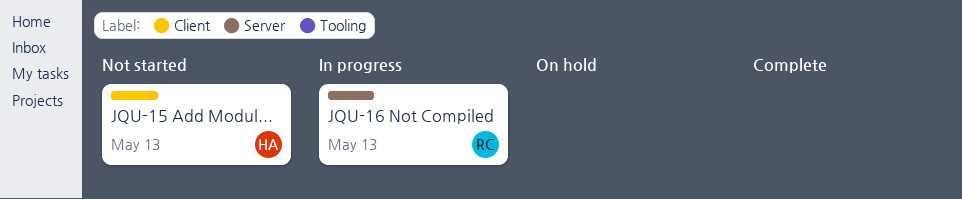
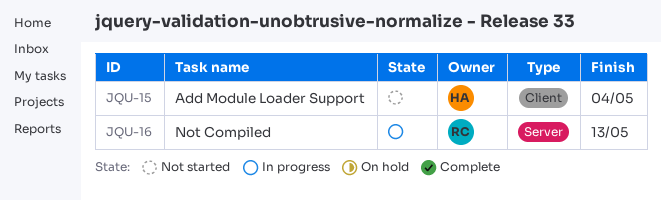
JQU-15, due: May 13 -> May 4

